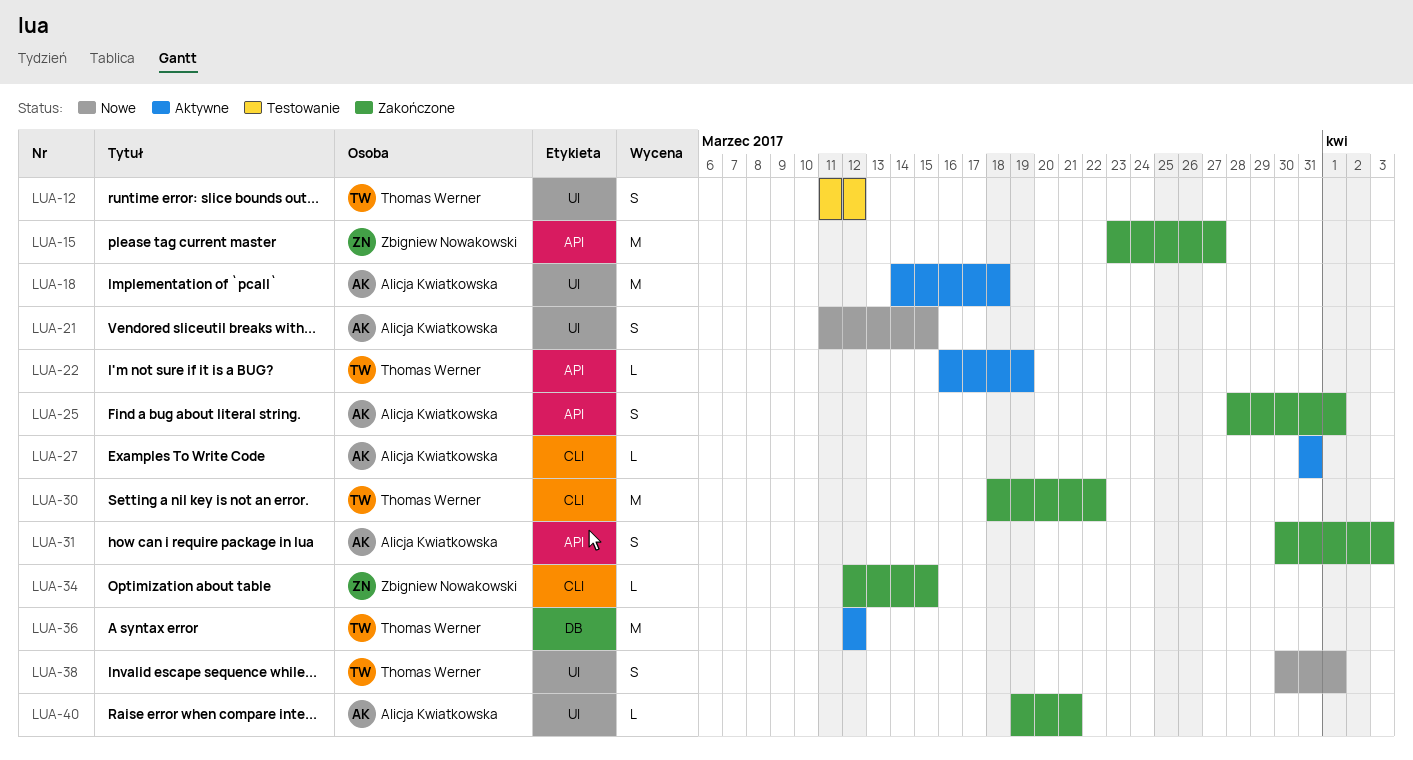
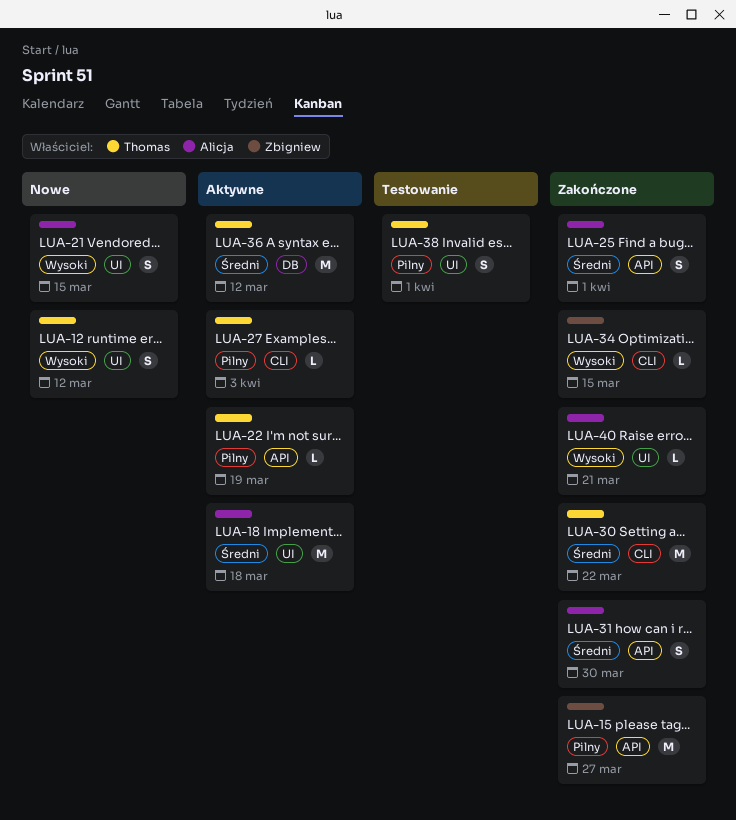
LUA-12, status: Testowanie -> Nowe
LUA-27, owner: Alicja Kwiatkowska -> Thomas Werner
LUA-27, due: Mar 31 -> Apr 3
LUA-31, due: Apr 3 -> Mar 30
LUA-38, status: Nowe -> Testowanie

